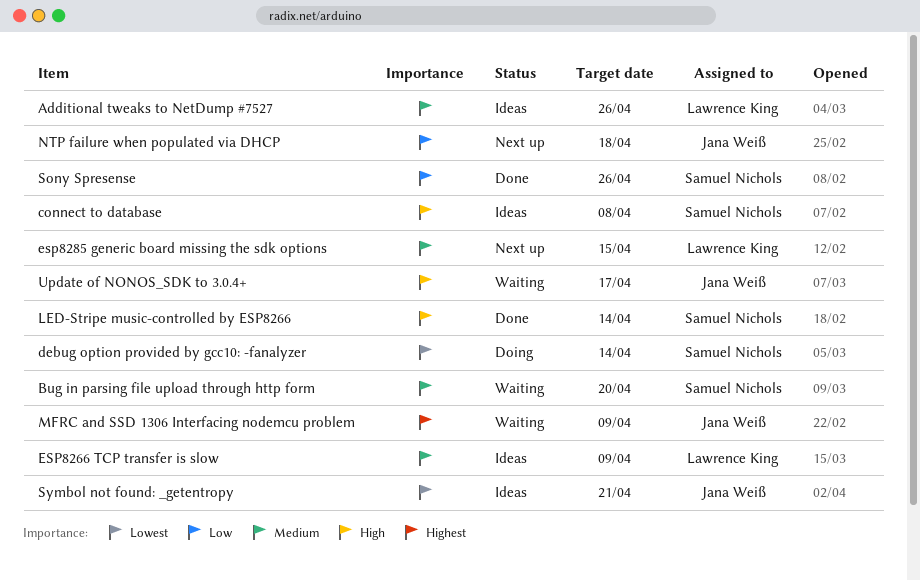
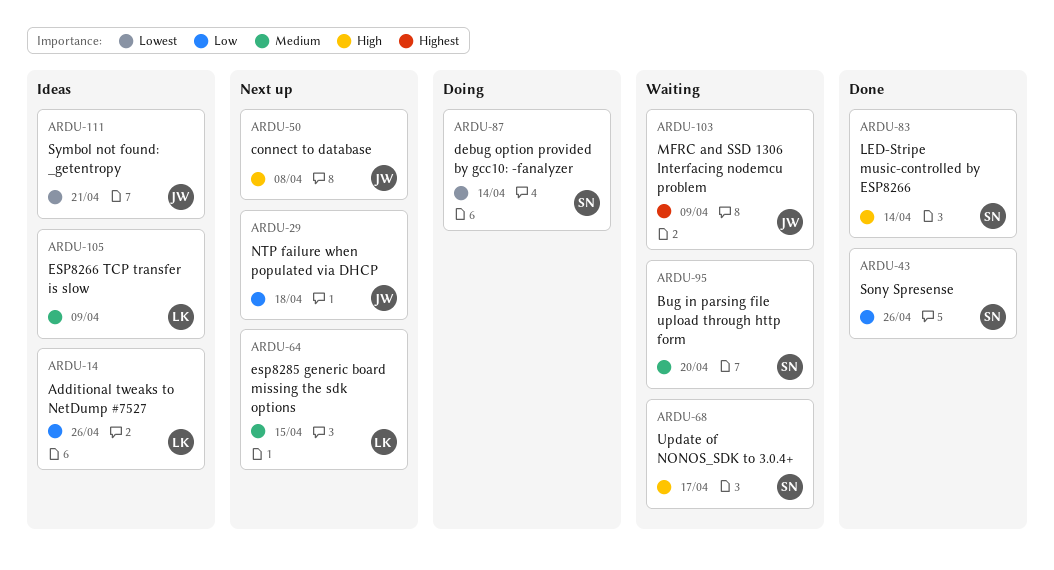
Additional tweaks to NetDump #7527, priority: Medium -> Low
connect to database, status: Ideas -> Next up
connect to database, owner: Samuel Nichols -> Jana Weiß
Update of NONOS_SDK to 3.0.4+, owner: Jana Weiß -> Samuel Nichols

